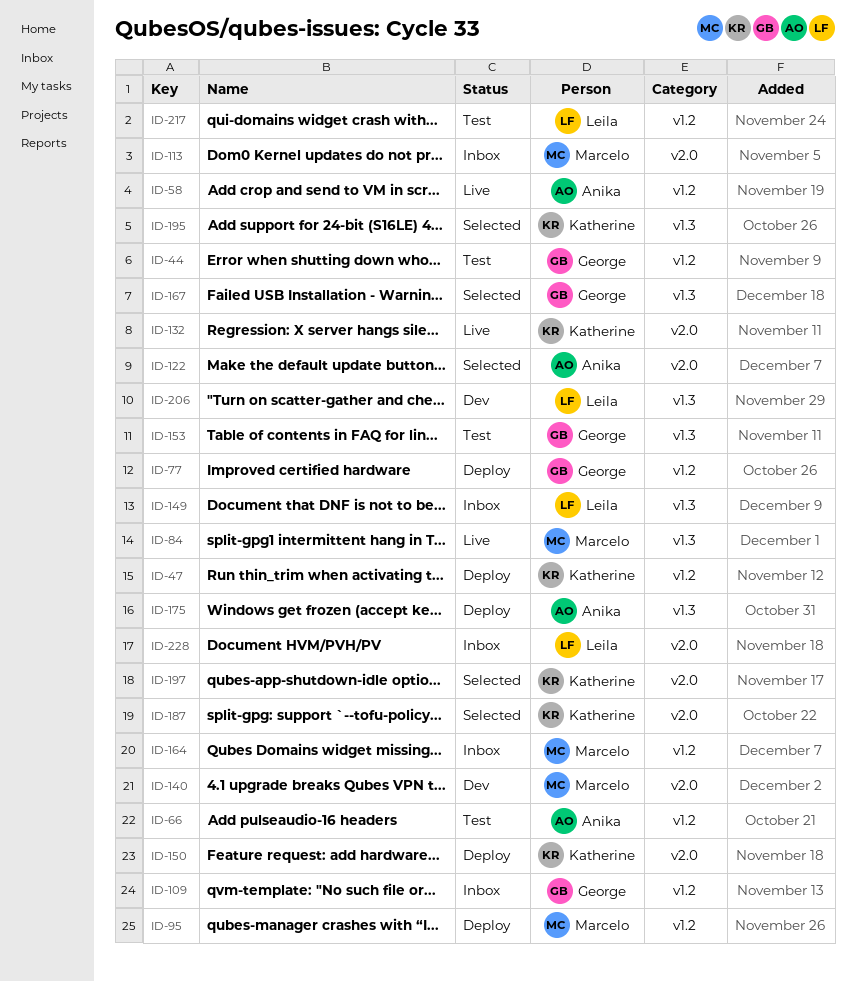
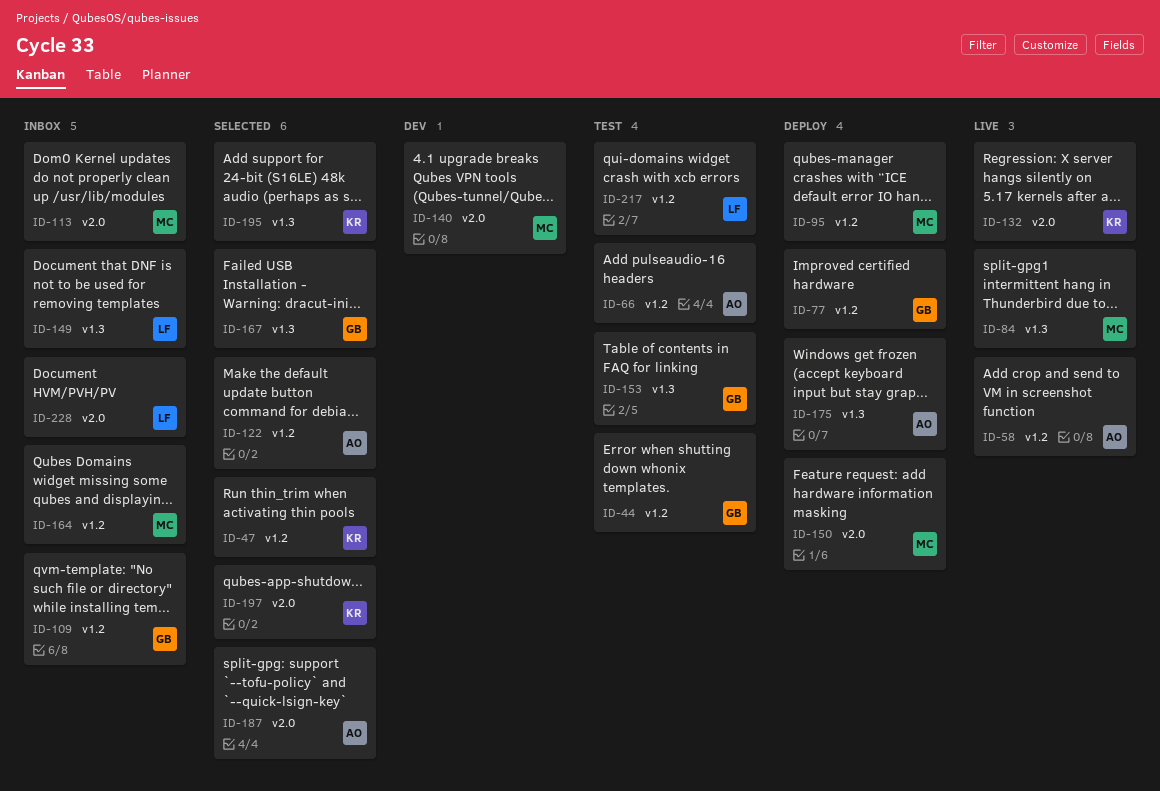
ID-47, status: Deploy -> Selected
ID-122, label: v2.0 -> v1.2
ID-150, owner: Katherine -> Marcelo
ID-187, owner: Katherine -> Anika
ID-206: present -> none

